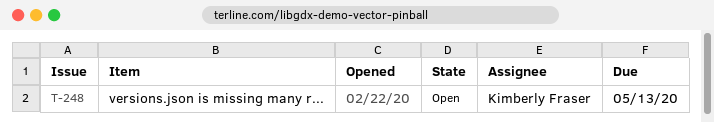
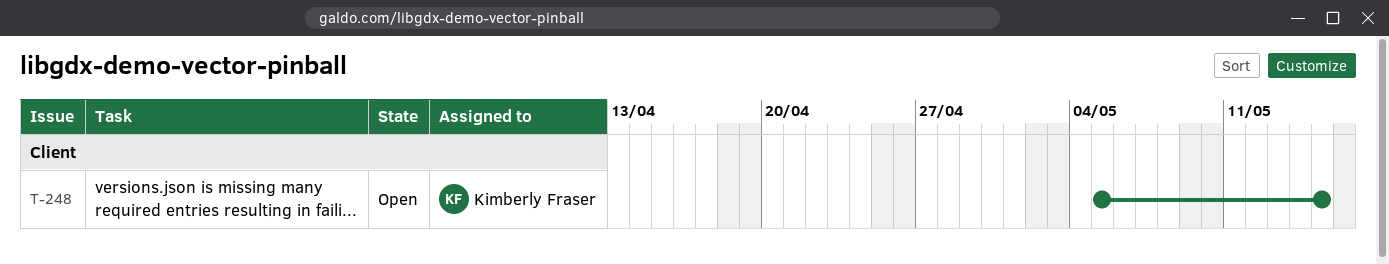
T-248, due: May 13 -> May 15

